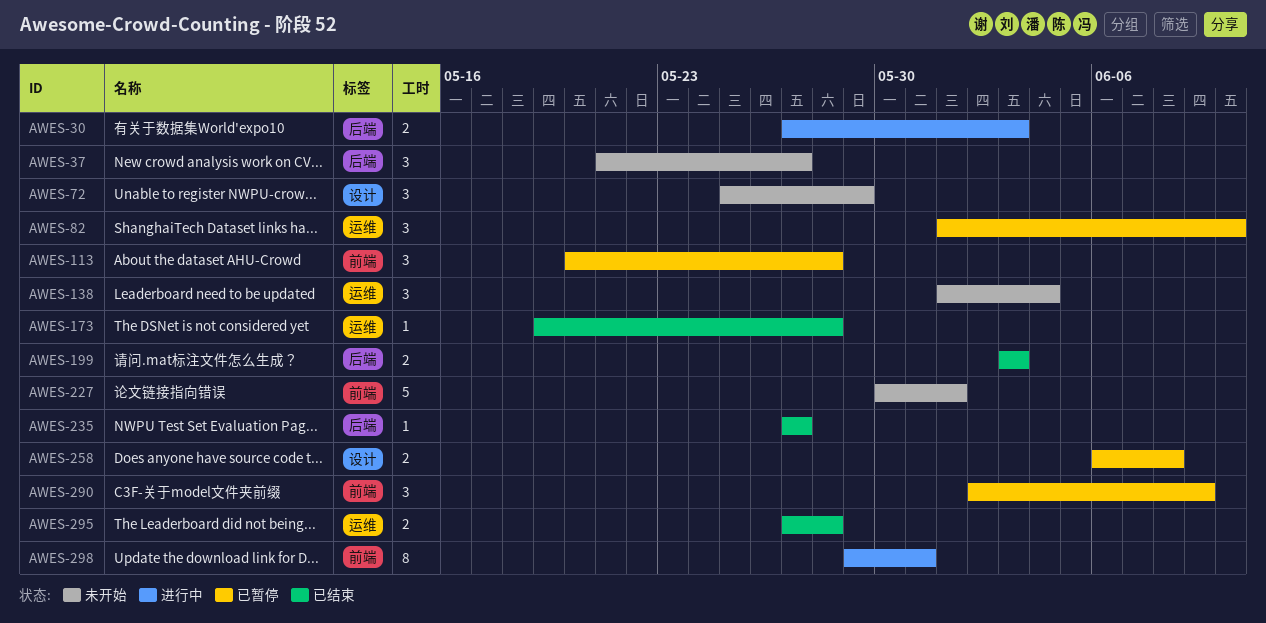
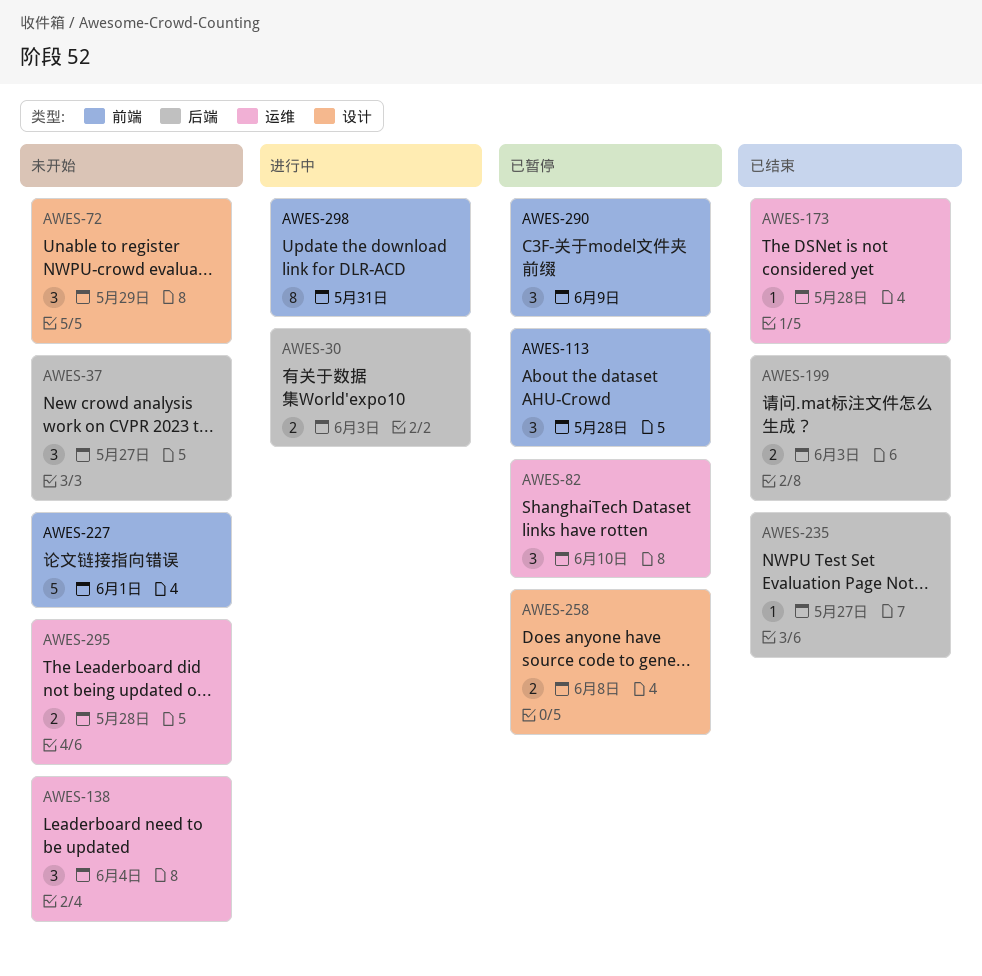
AWES-295, status: 已结束 -> 未开始

